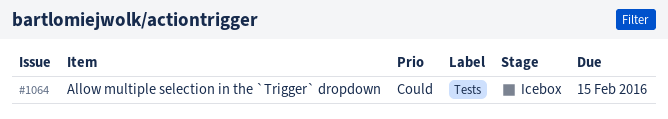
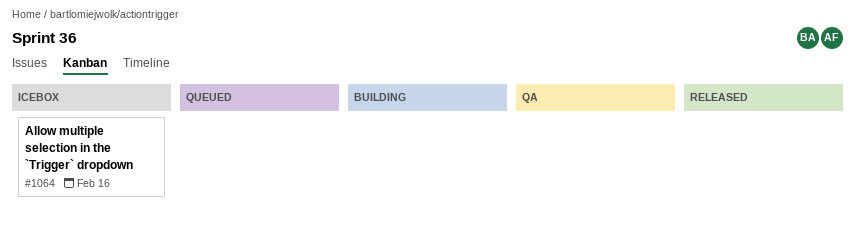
#1064, due: Feb 15 -> Feb 16

